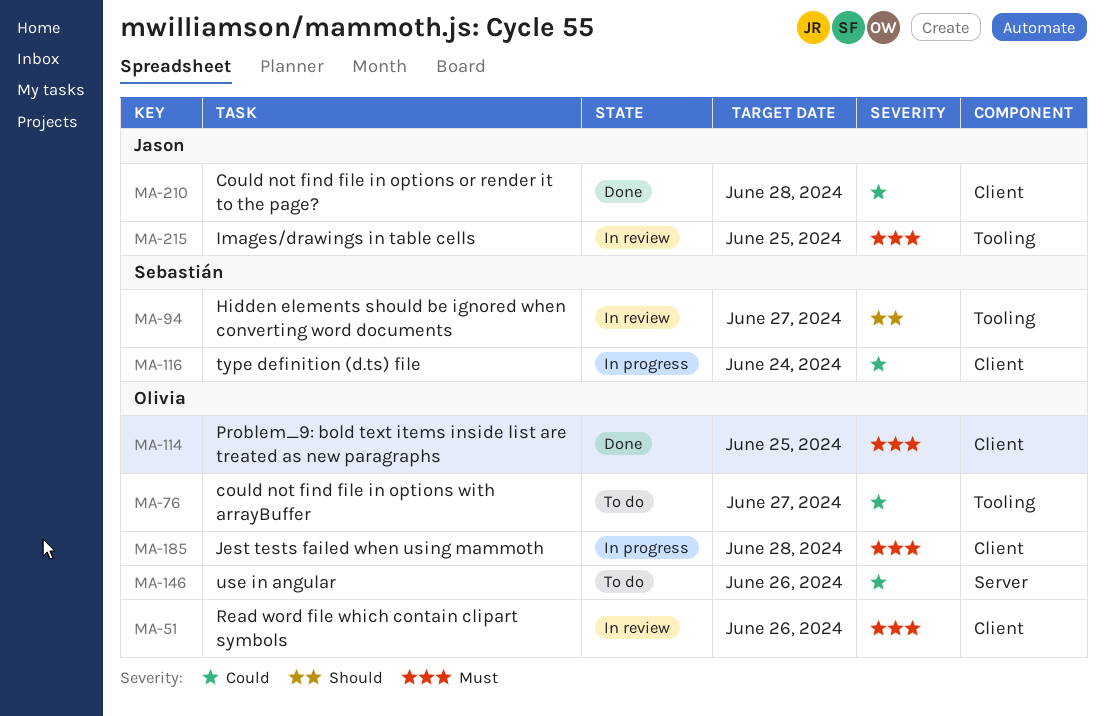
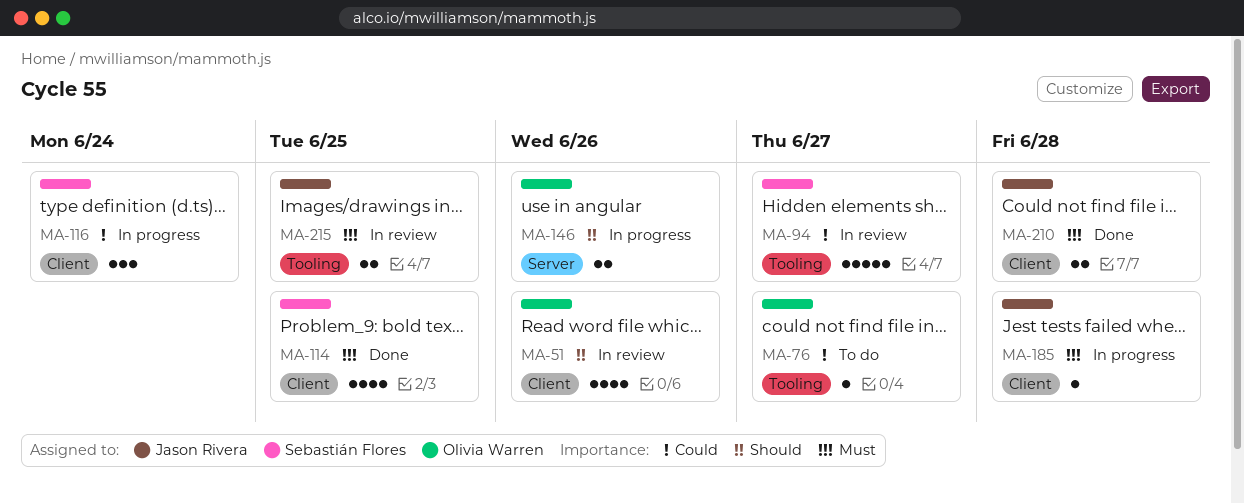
MA-51, priority: Must -> Should
MA-94, priority: Should -> Could
MA-114, owner: Olivia Warren -> Sebastián Flores
MA-146, status: To do -> In progress
MA-146, priority: Could -> Should
MA-185, owner: Olivia Warren -> Jason Rivera
MA-210, priority: Could -> Must

